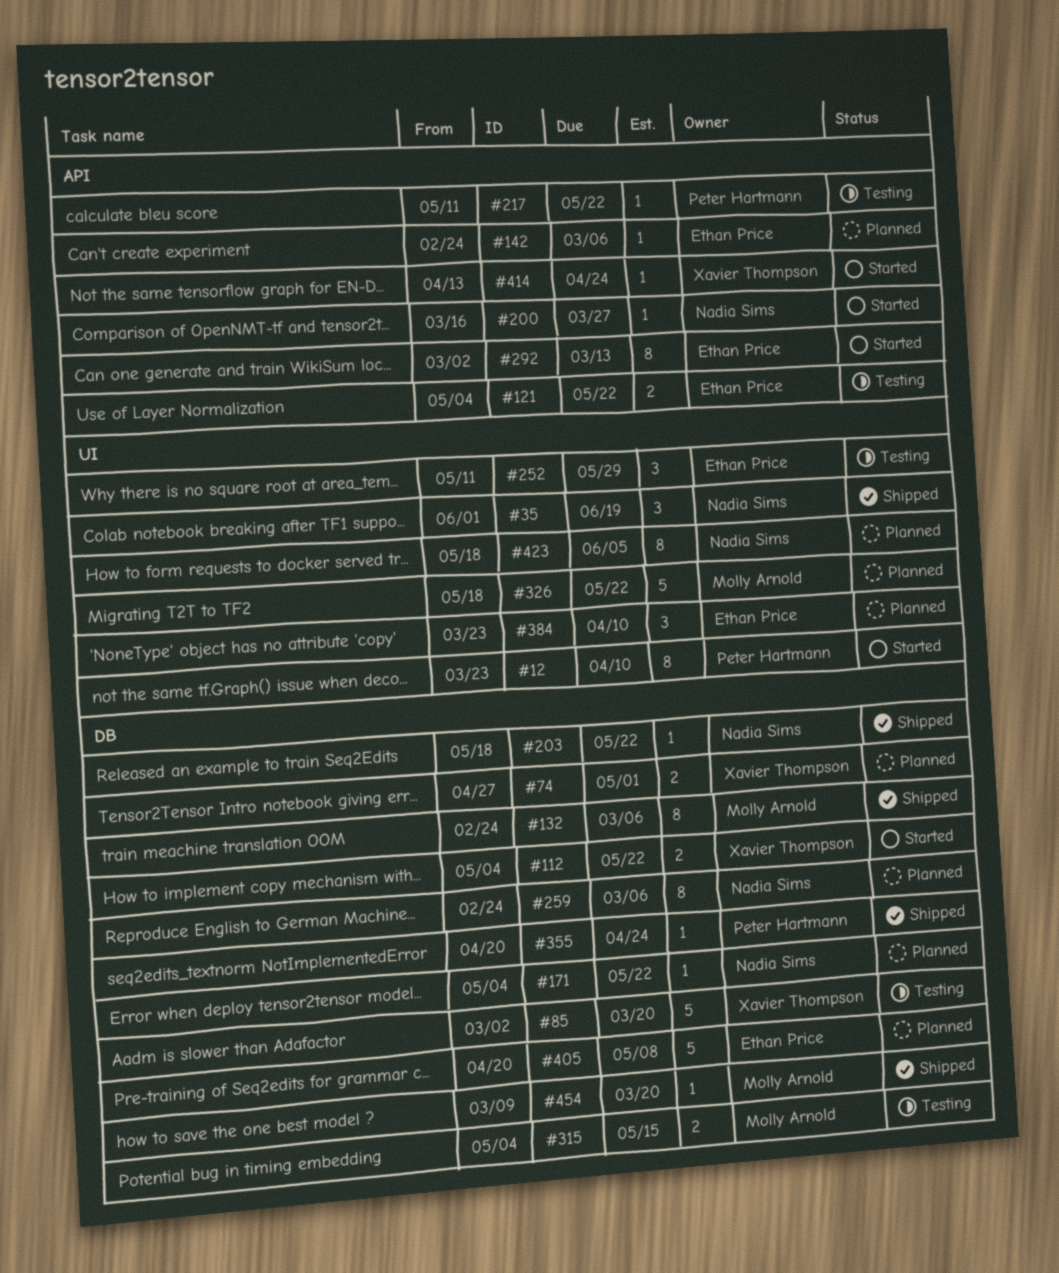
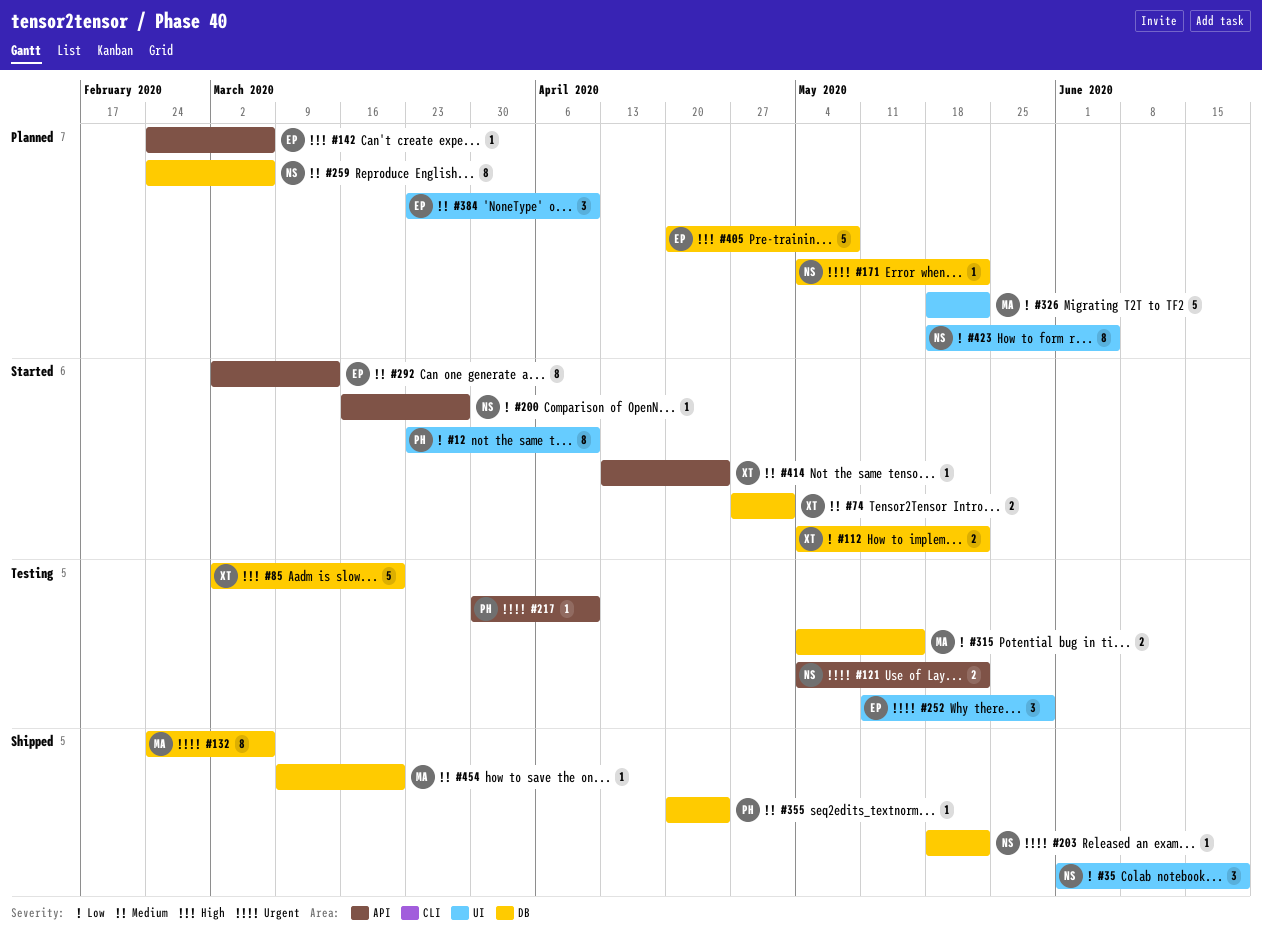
#74, status: Planned -> Started
#121, owner: Ethan Price -> Nadia Sims
#217, start: May 11 -> Mar 30
#217, due: May 22 -> Apr 10

